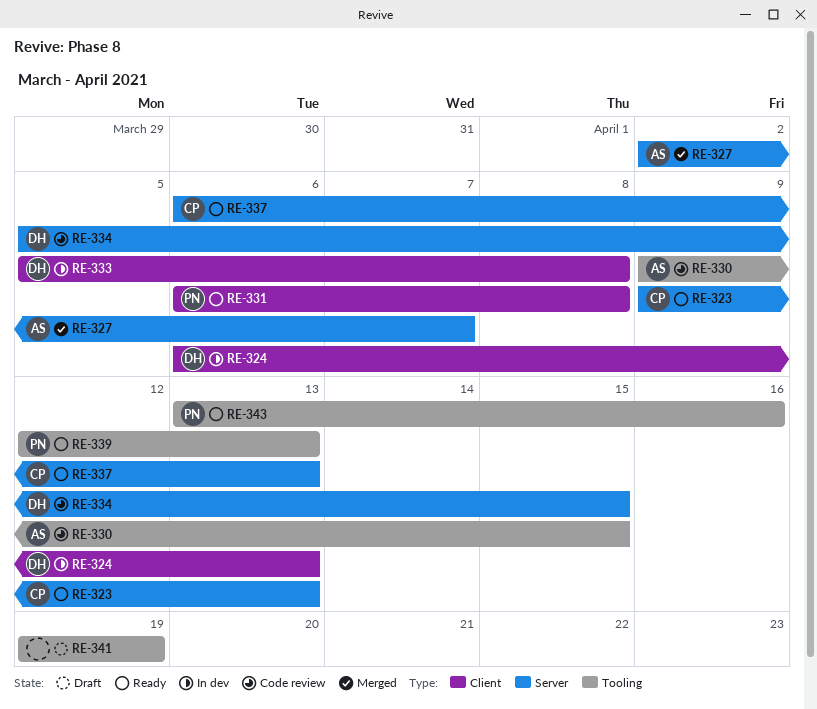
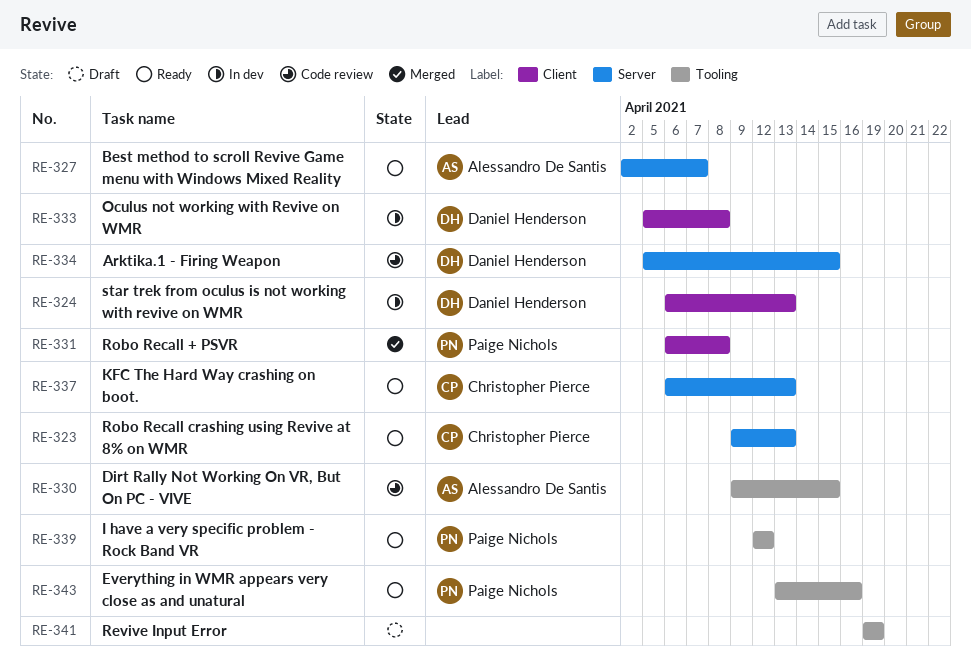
RE-327, status: Merged -> Ready
RE-331, status: Ready -> Merged
RE-339, due: Apr 13 -> Apr 12

